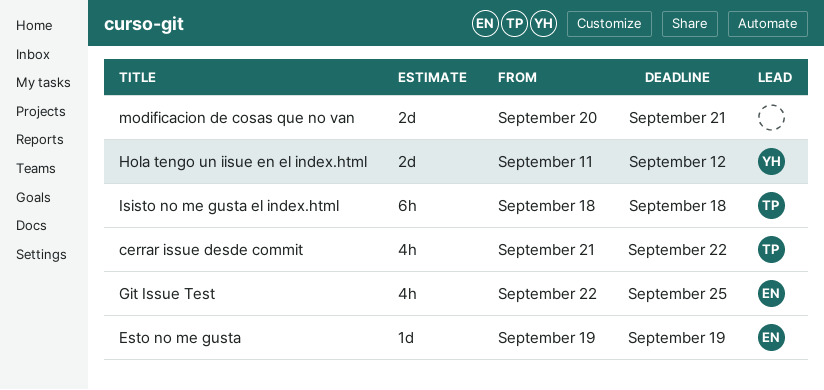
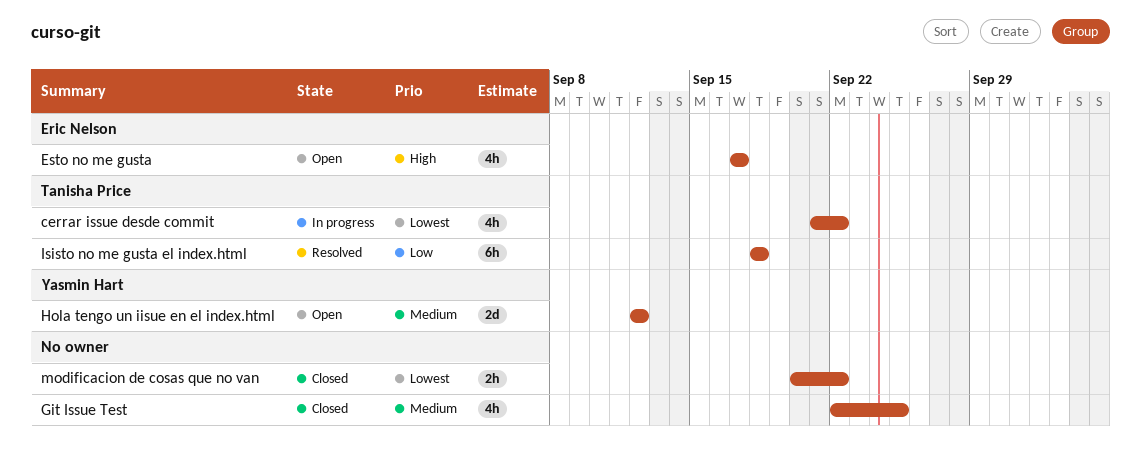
Esto no me gusta, estimate: 1d -> 4h
Esto no me gusta, start: Sep 19 -> Sep 17
Esto no me gusta, due: Sep 19 -> Sep 17
Git Issue Test, owner: Eric Nelson -> none
Hola tengo un iisue en el index.html, start: Sep 11 -> Sep 12
modificacion de cosas que no van, estimate: 2d -> 2h
modificacion de cosas que no van, due: Sep 21 -> Sep 22

